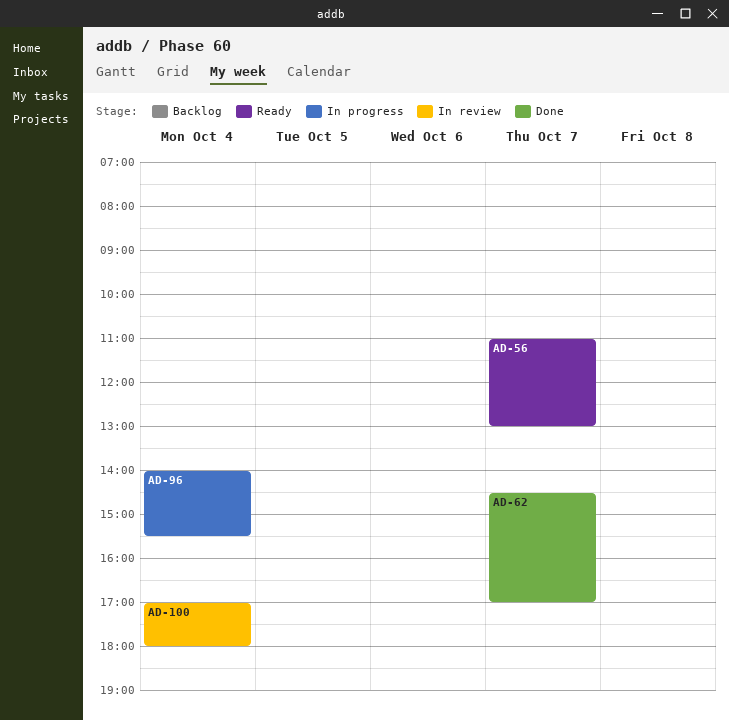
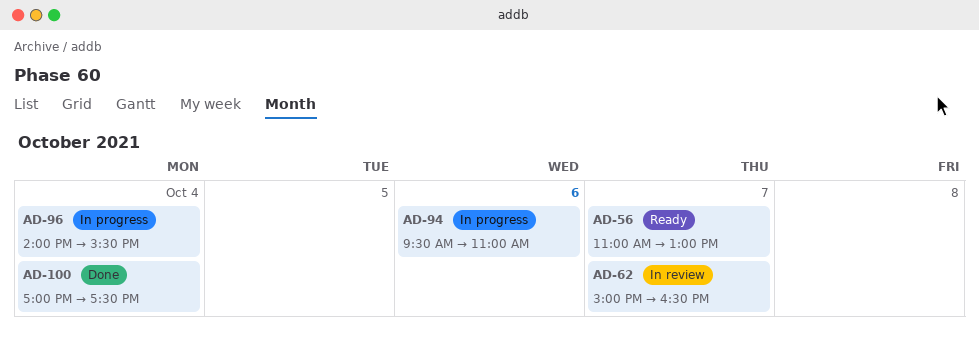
AD-62, status: Done -> In review
AD-62, begins: 14:30 -> 15:00
AD-62, ends: 17:00 -> 16:30
AD-94: none -> present
AD-100, status: In review -> Done
AD-100, ends: 18:00 -> 17:30

